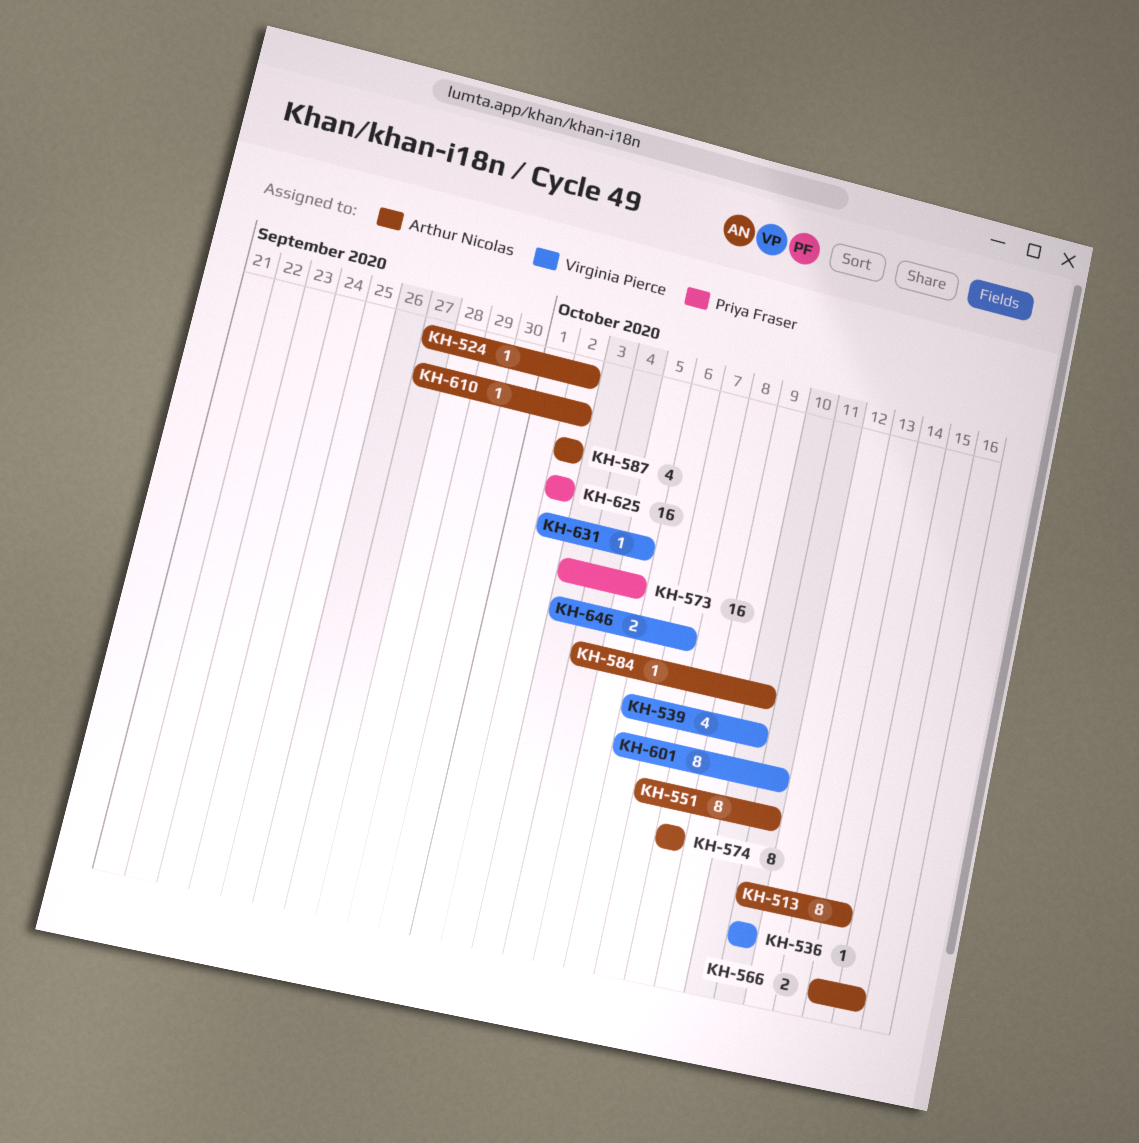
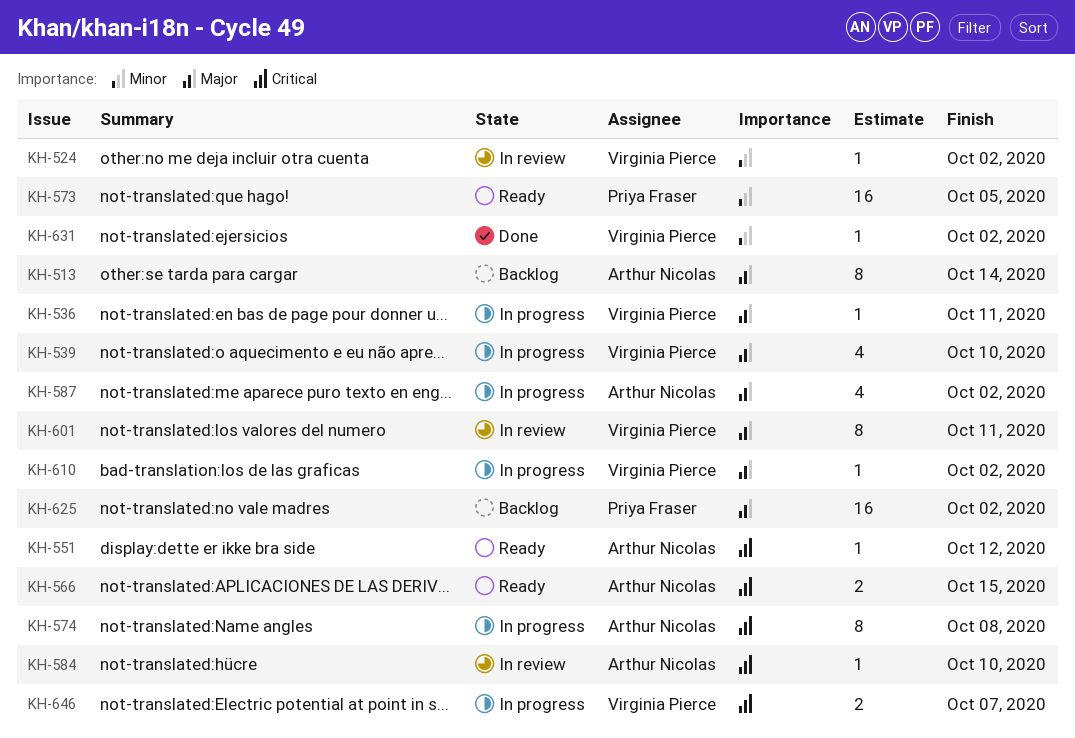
KH-524, owner: Arthur Nicolas -> Virginia Pierce
KH-551, estimate: 8 -> 1
KH-551, due: Oct 11 -> Oct 12
KH-610, owner: Arthur Nicolas -> Virginia Pierce
KH-631, due: Oct 5 -> Oct 2

